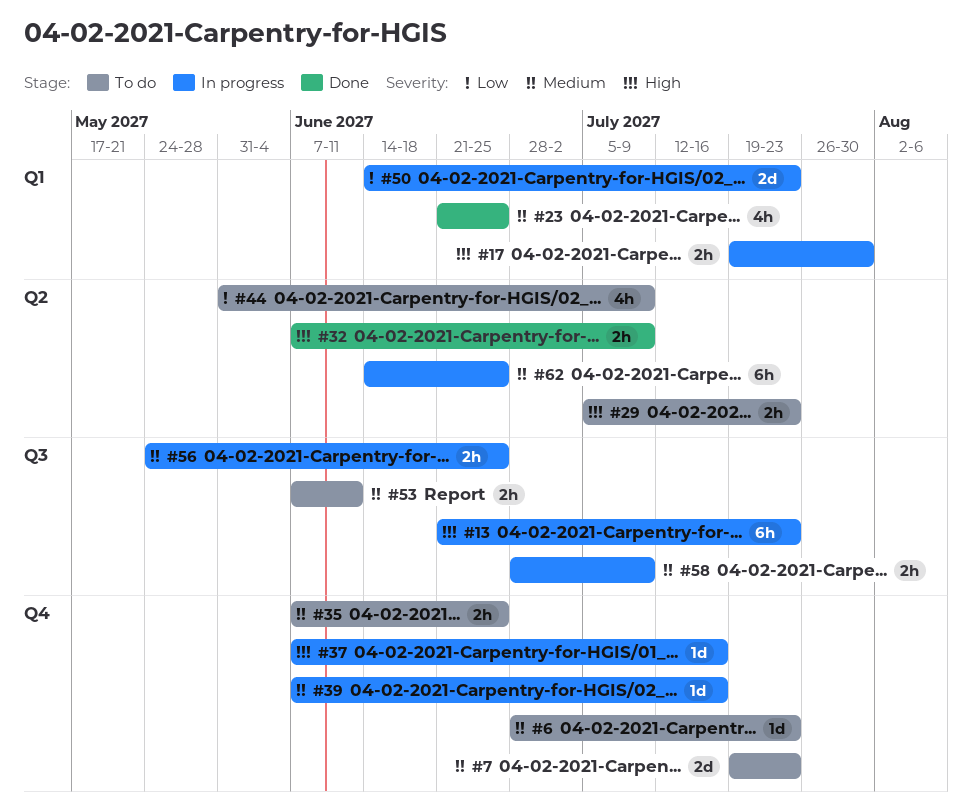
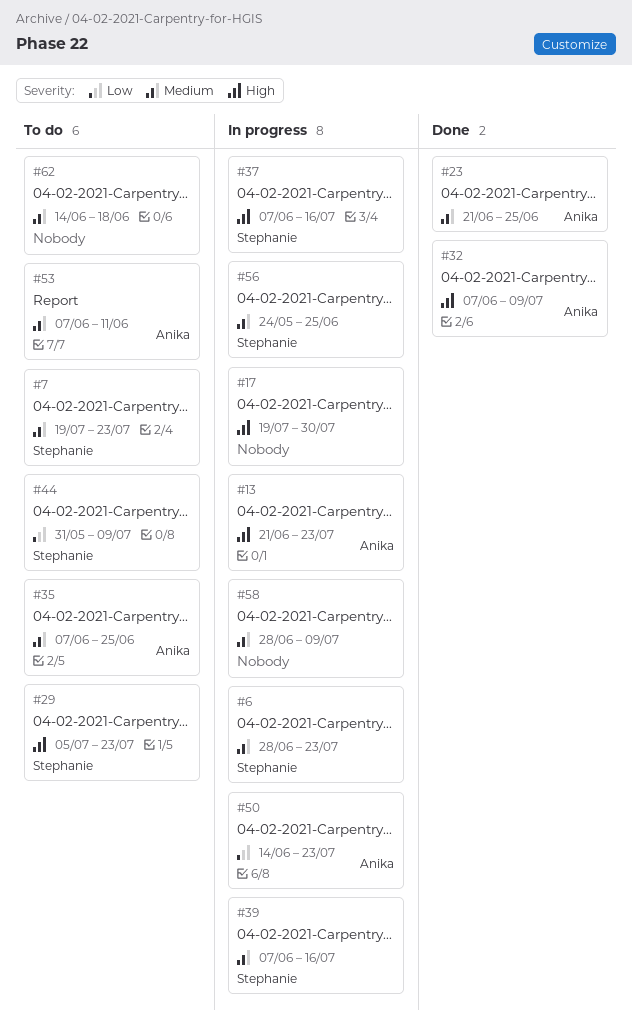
#6, status: To do -> In progress
#62, status: In progress -> To do
#62, due: Jun 25 -> Jun 18

